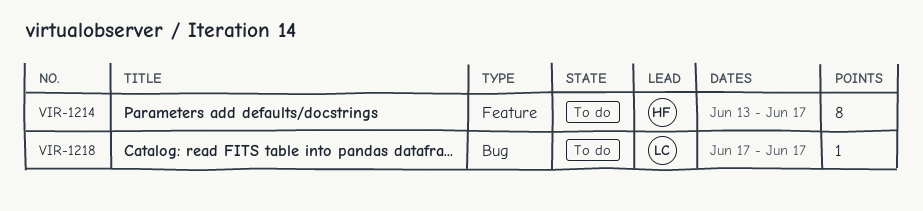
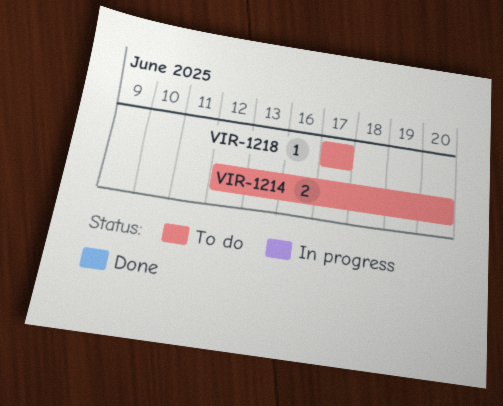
VIR-1214, estimate: 8 -> 2
VIR-1214, start: Jun 13 -> Jun 12
VIR-1214, due: Jun 17 -> Jun 20

